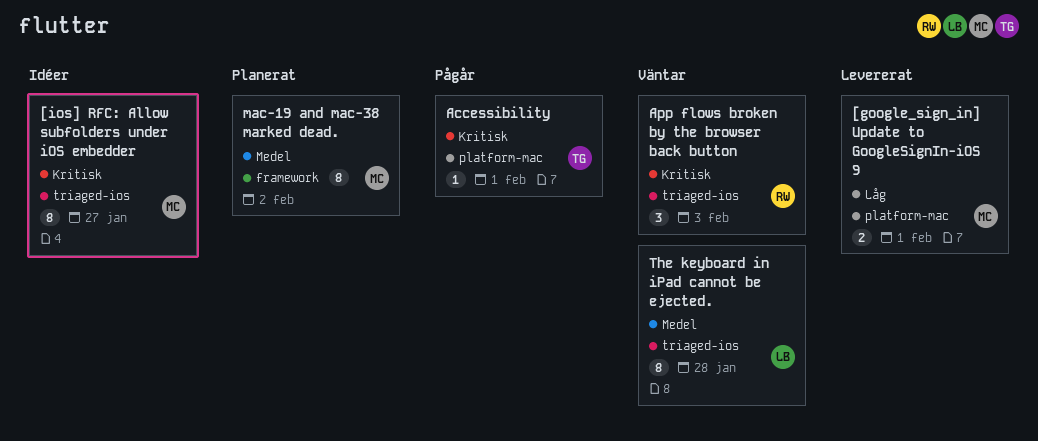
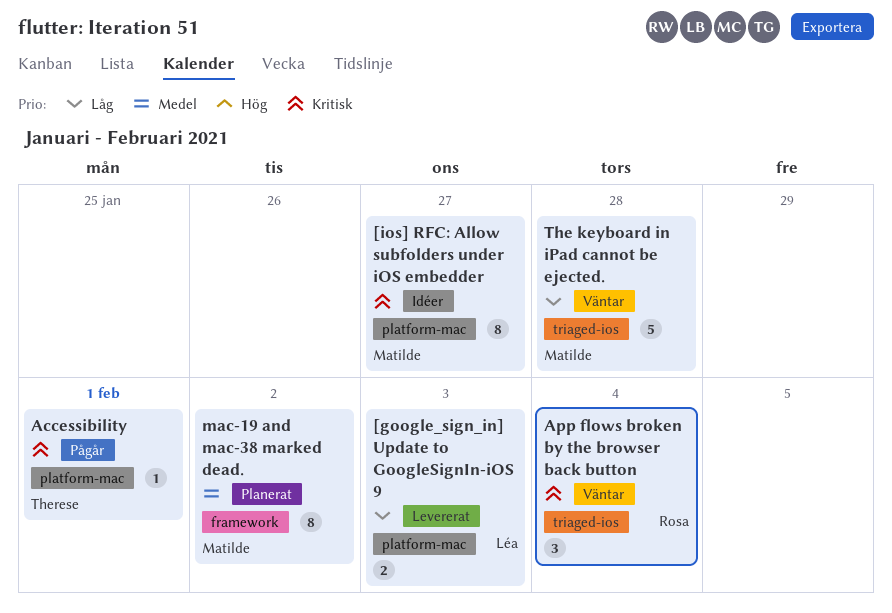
[google_sign_in] Update to GoogleSignIn-iOS 9, owner: Matilde -> Léa
[google_sign_in] Update to GoogleSignIn-iOS 9, due: Feb 1 -> Feb 3
[ios] RFC: Allow subfolders under iOS embedder, label: triaged-ios -> platform-mac
App flows broken by the browser back button, due: Feb 3 -> Feb 4
The keyboard in iPad cannot be ejected., owner: Léa -> Matilde
The keyboard in iPad cannot be ejected., priority: Medel -> Låg
The keyboard in iPad cannot be ejected., estimate: 8 -> 5

